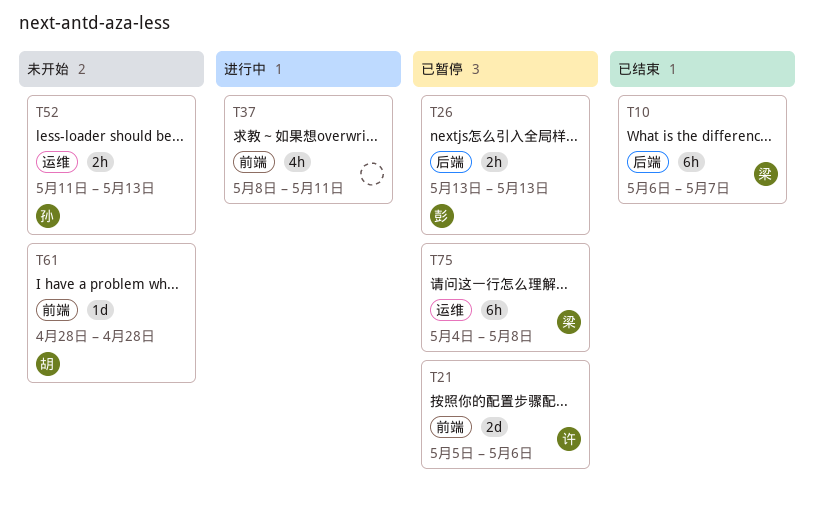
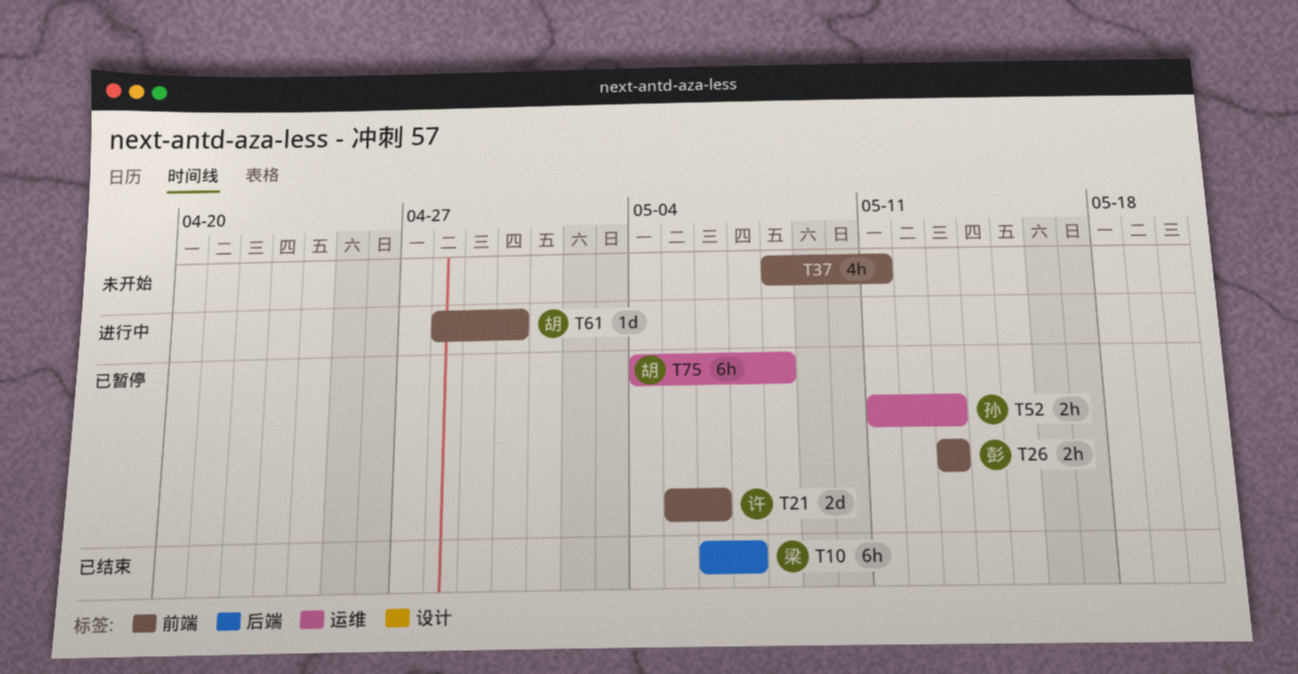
T26, label: 后端 -> 前端
T37, status: 进行中 -> 未开始
T52, status: 未开始 -> 已暂停
T61, status: 未开始 -> 进行中
T61, due: Apr 28 -> Apr 30
T75, owner: 梁 -> 胡

